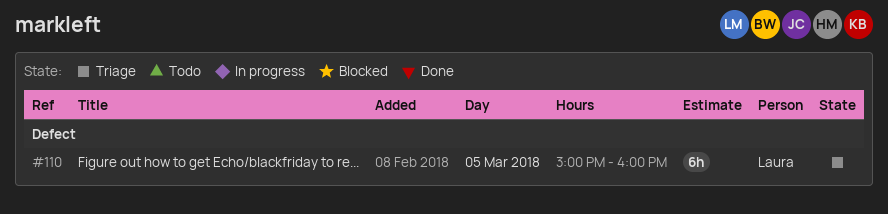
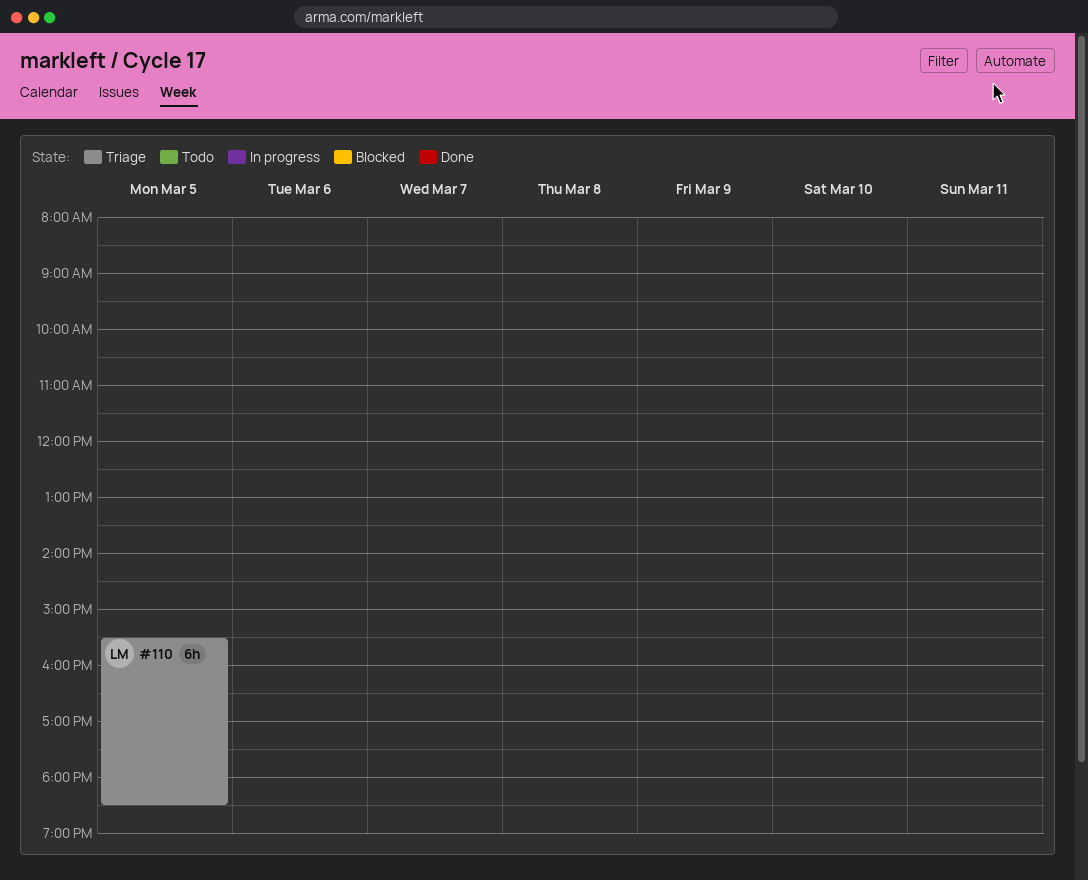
#110, begins: 15:00 -> 15:30
#110, ends: 16:00 -> 18:30

